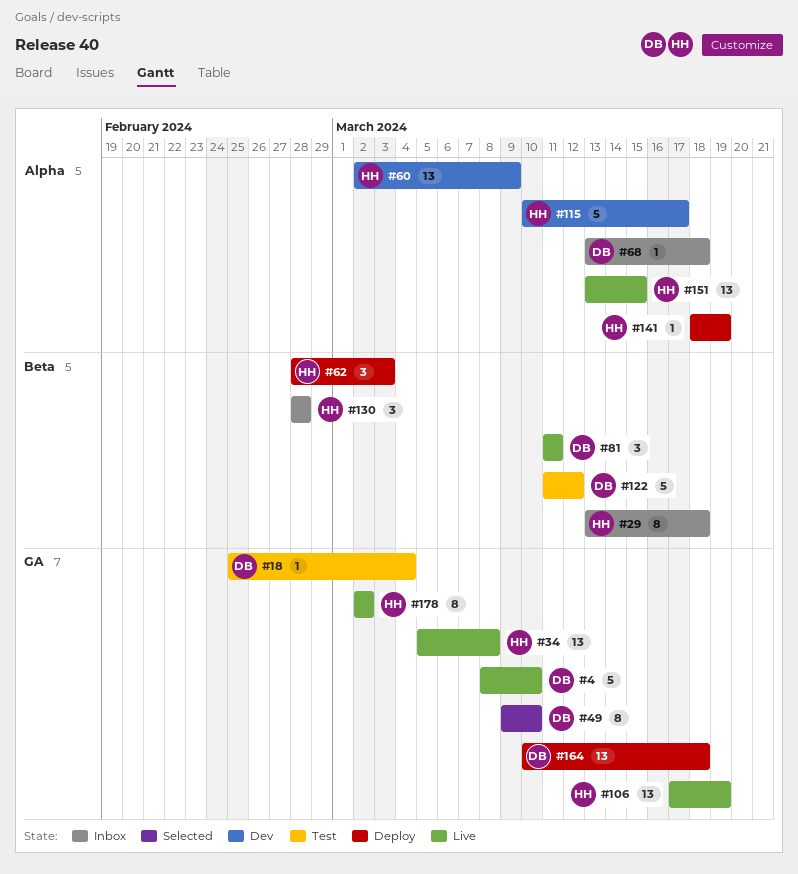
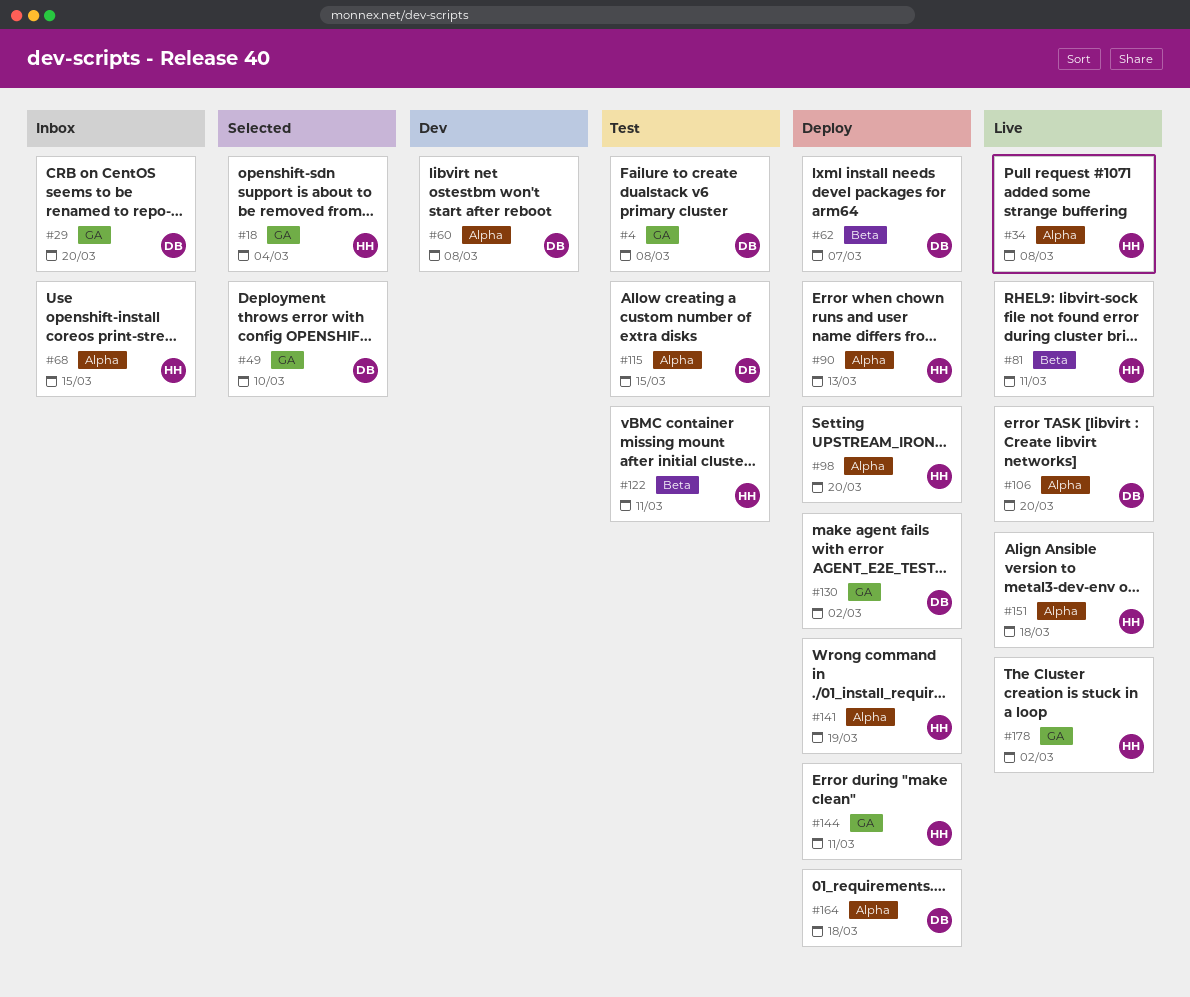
#4, status: Live -> Test
#4, due: Mar 10 -> Mar 8
#18, status: Test -> Selected
#18, owner: DB -> HH
#29, owner: HH -> DB
#29, label: Beta -> GA
#29, due: Mar 18 -> Mar 20
#34, label: GA -> Alpha
#60, owner: HH -> DB
#60, due: Mar 9 -> Mar 8
#62, owner: HH -> DB
#62, due: Mar 3 -> Mar 7
#68, owner: DB -> HH
#68, due: Mar 18 -> Mar 15
#81, owner: DB -> HH
#90: none -> present
#98: none -> present
#106, owner: HH -> DB
#106, label: GA -> Alpha
#106, due: Mar 19 -> Mar 20
#115, status: Dev -> Test
#115, owner: HH -> DB
#115, due: Mar 17 -> Mar 15
#122, owner: DB -> HH
#122, due: Mar 12 -> Mar 11
#130, status: Inbox -> Deploy
#130, owner: HH -> DB
#130, label: Beta -> GA
#130, due: Feb 28 -> Mar 2
#144: none -> present
#151, due: Mar 15 -> Mar 18
#164, label: GA -> Alpha

